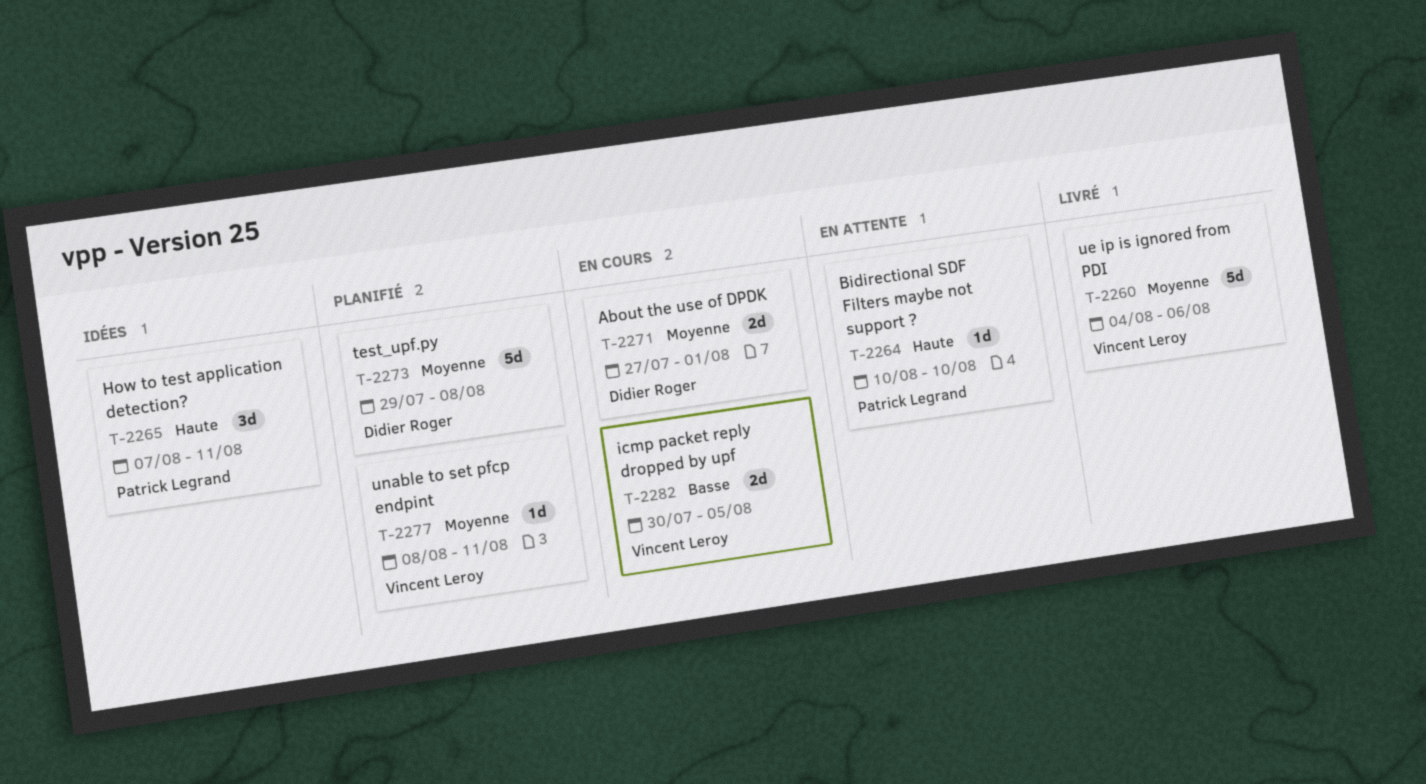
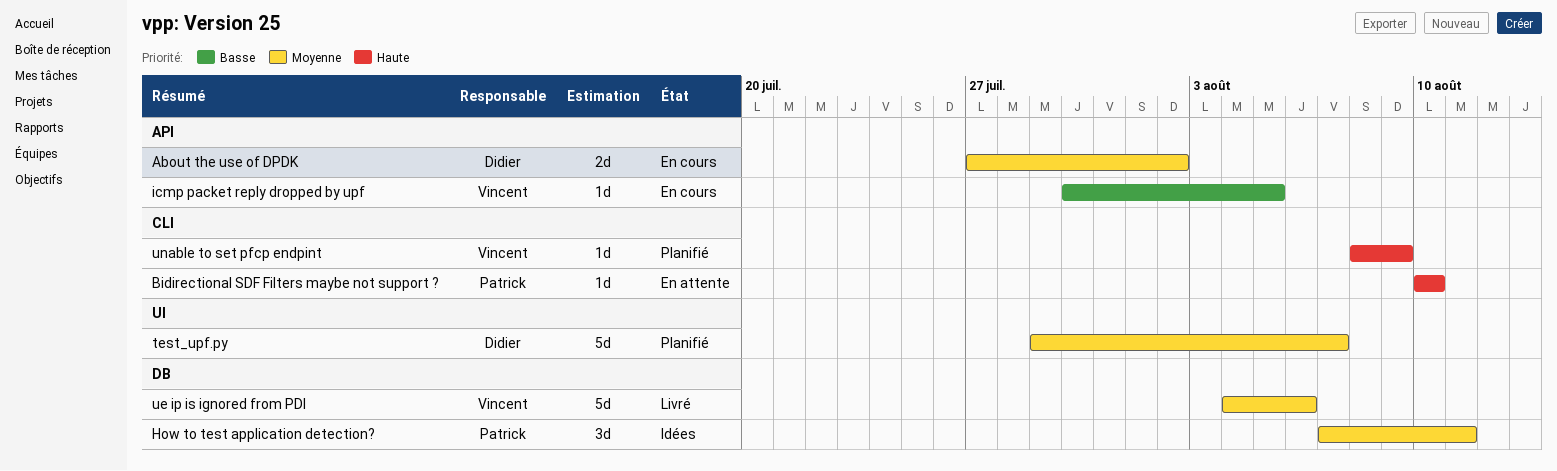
About the use of DPDK, due: Aug 1 -> Aug 2
How to test application detection?, priority: Haute -> Moyenne
icmp packet reply dropped by upf, estimate: 2d -> 1d
test_upf.py, due: Aug 8 -> Aug 7
unable to set pfcp endpint, priority: Moyenne -> Haute
unable to set pfcp endpint, due: Aug 11 -> Aug 9

